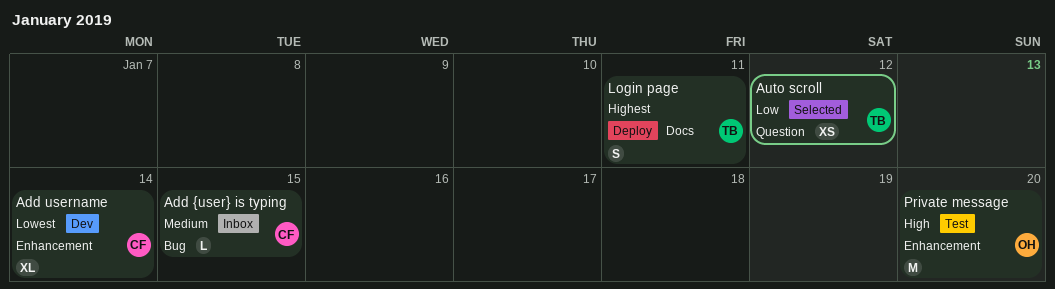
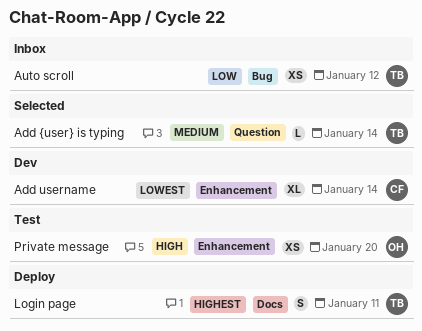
Add {user} is typing, status: Inbox -> Selected
Add {user} is typing, owner: CF -> TB
Add {user} is typing, label: Bug -> Question
Add {user} is typing, due: Jan 15 -> Jan 14
Auto scroll, status: Selected -> Inbox
Auto scroll, label: Question -> Bug
Private message, estimate: M -> XS

